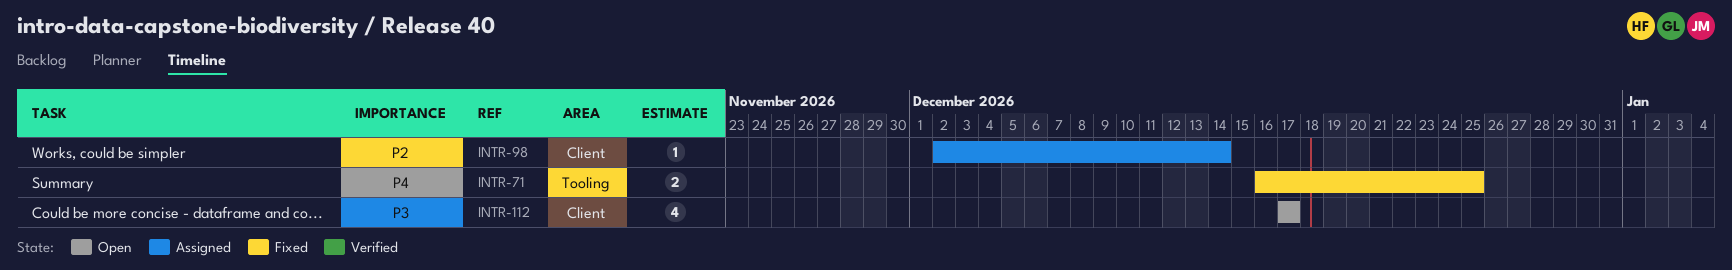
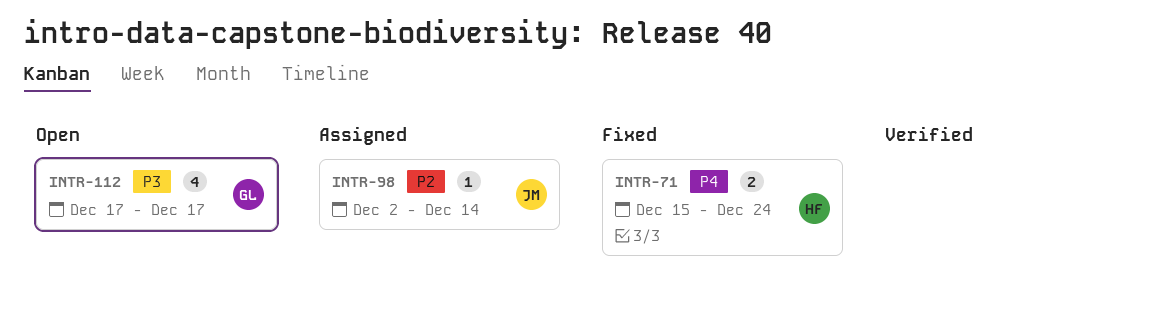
INTR-71, start: Dec 16 -> Dec 15
INTR-71, due: Dec 25 -> Dec 24

